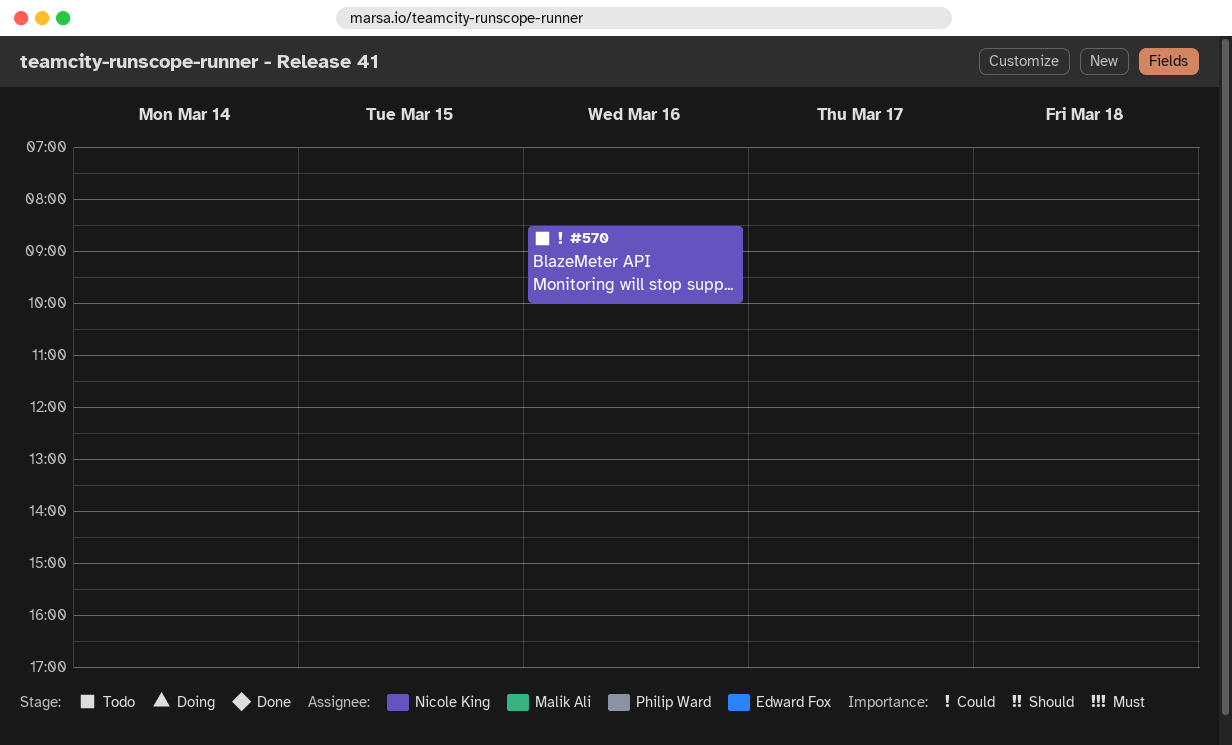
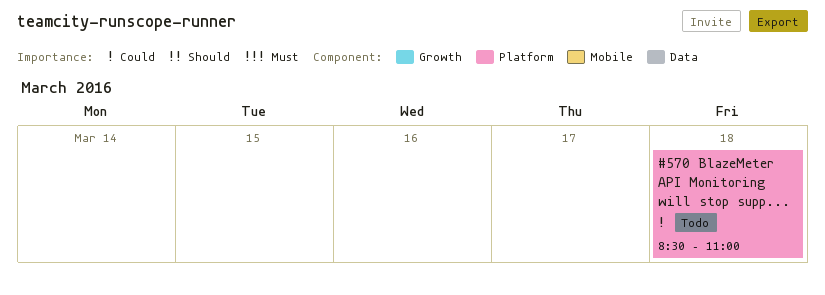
#570, day: Mar 16 -> Mar 18
#570, ends: 10:00 -> 11:00

